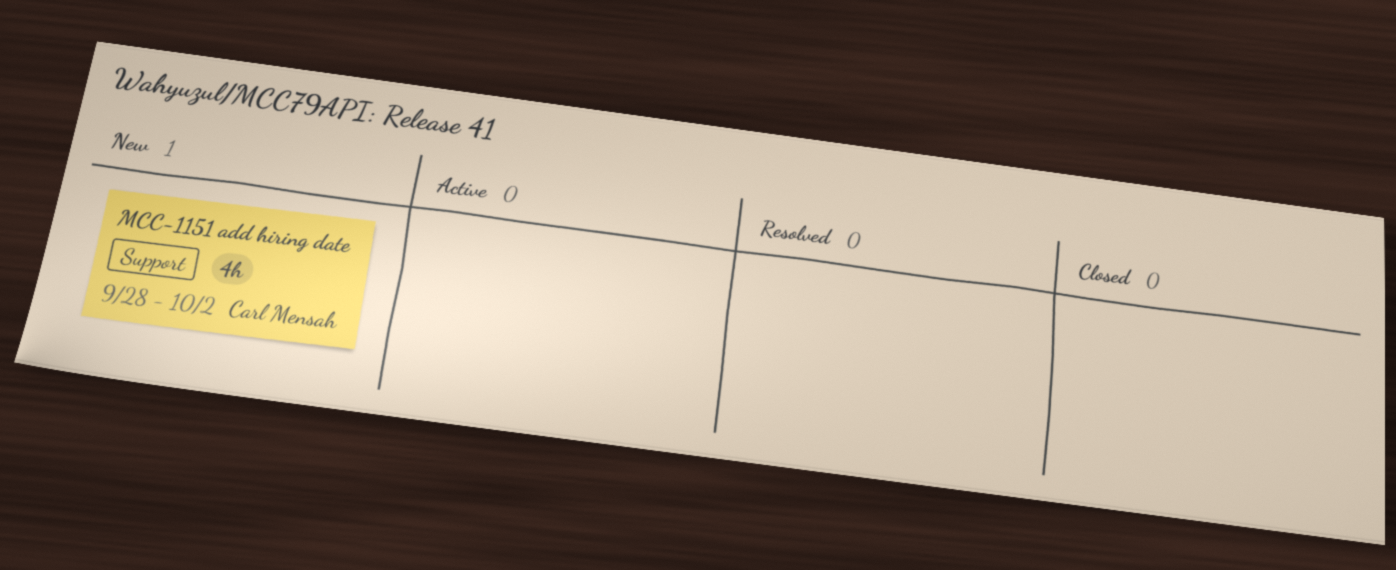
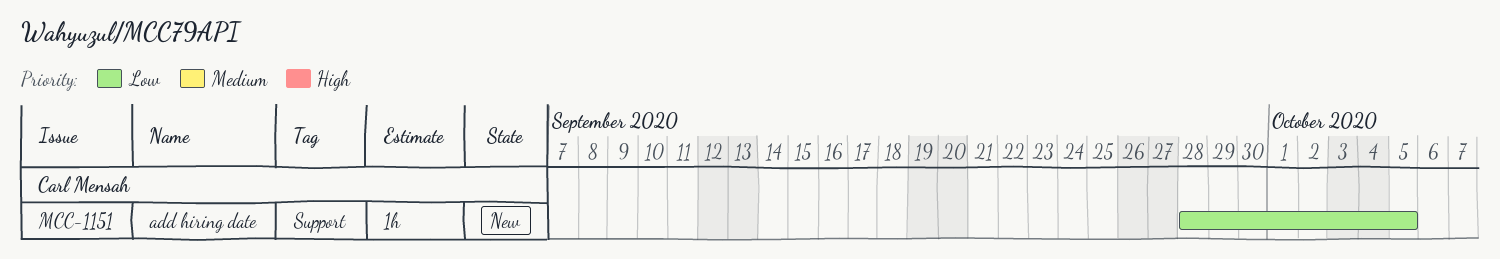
MCC-1151, estimate: 4h -> 1h
MCC-1151, due: Oct 2 -> Oct 5

